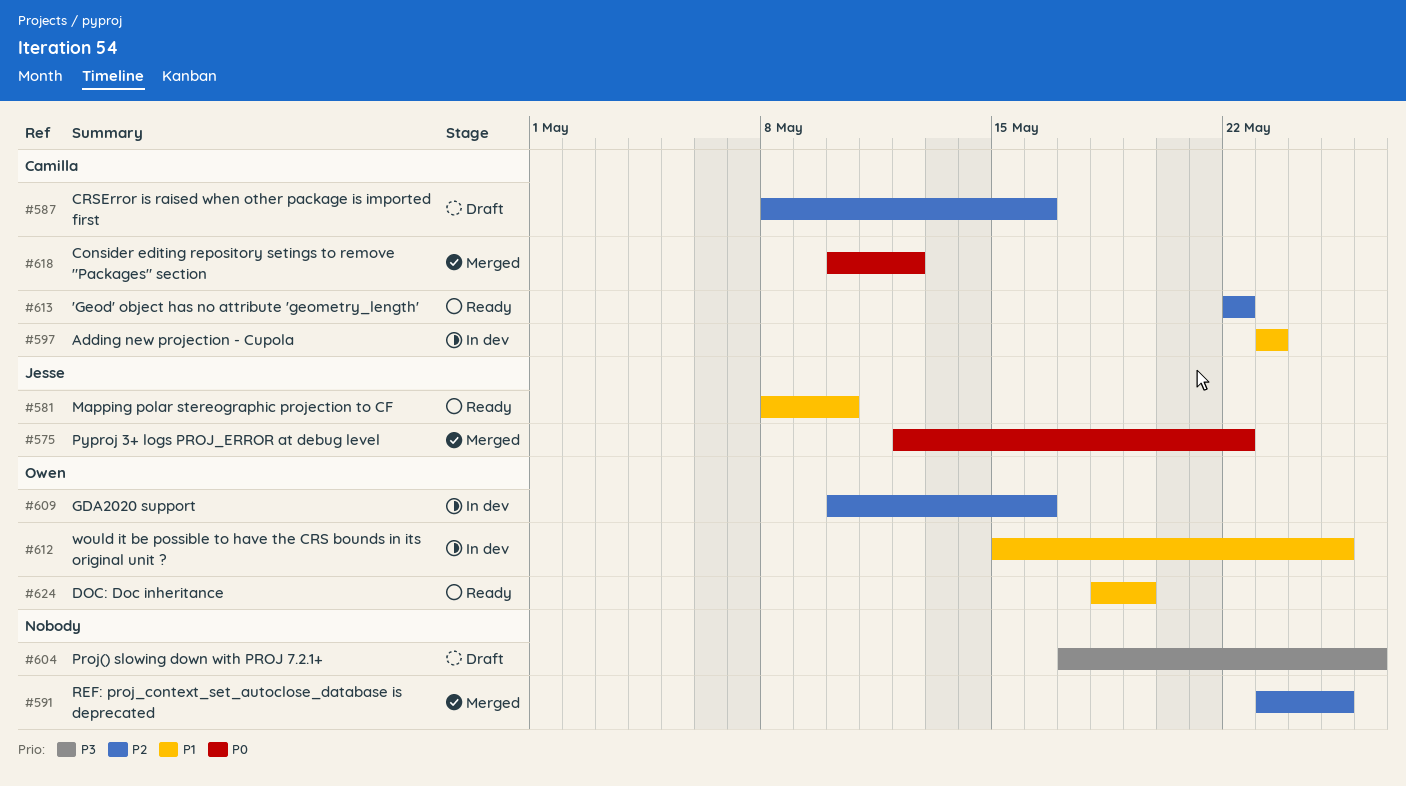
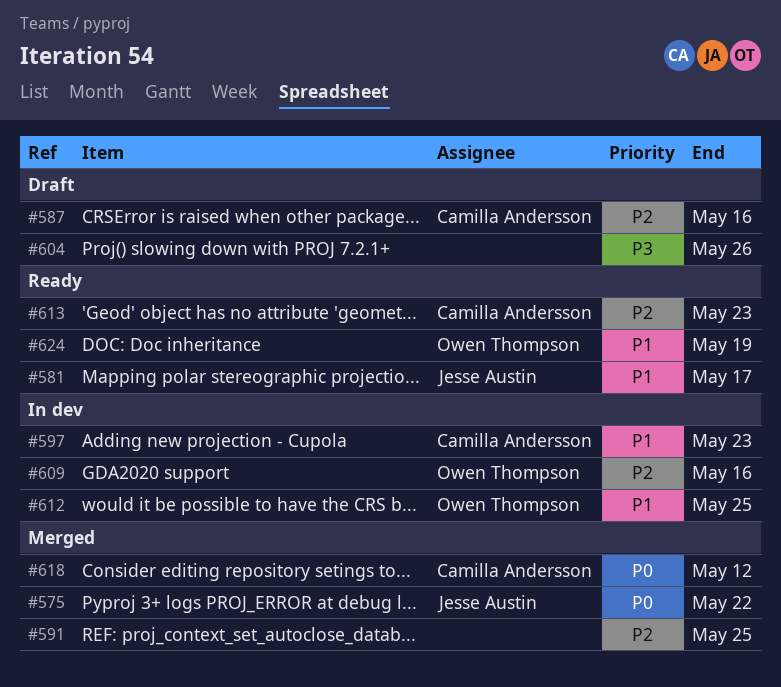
#581, due: May 10 -> May 17
#613, due: May 22 -> May 23

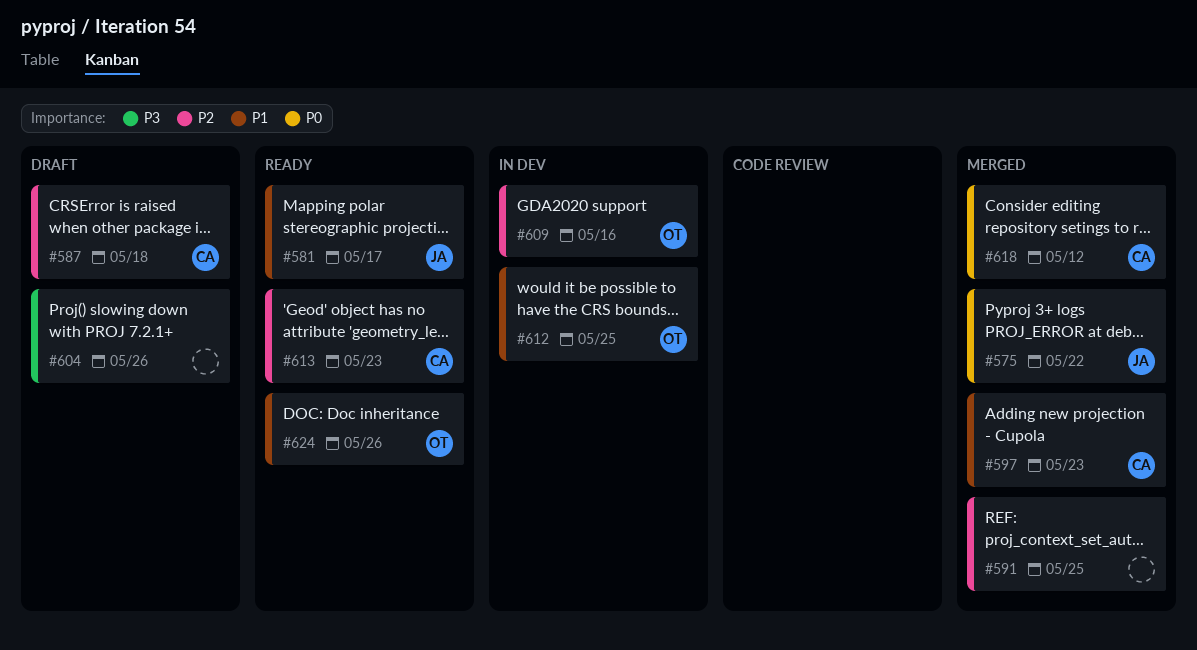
#587, due: May 16 -> May 18
#597, status: In dev -> Merged
#624, due: May 19 -> May 26

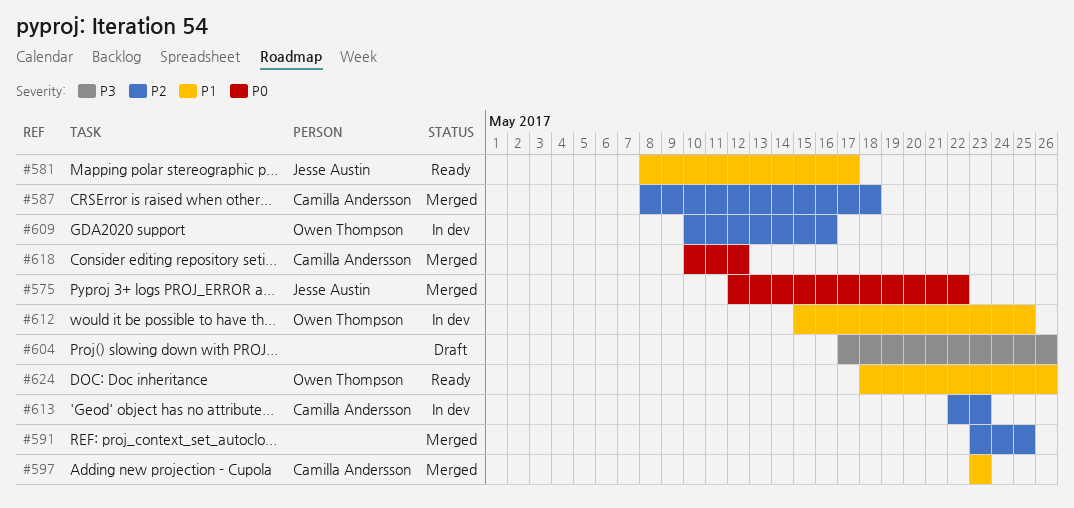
#587, status: Draft -> Merged
#613, status: Ready -> In dev

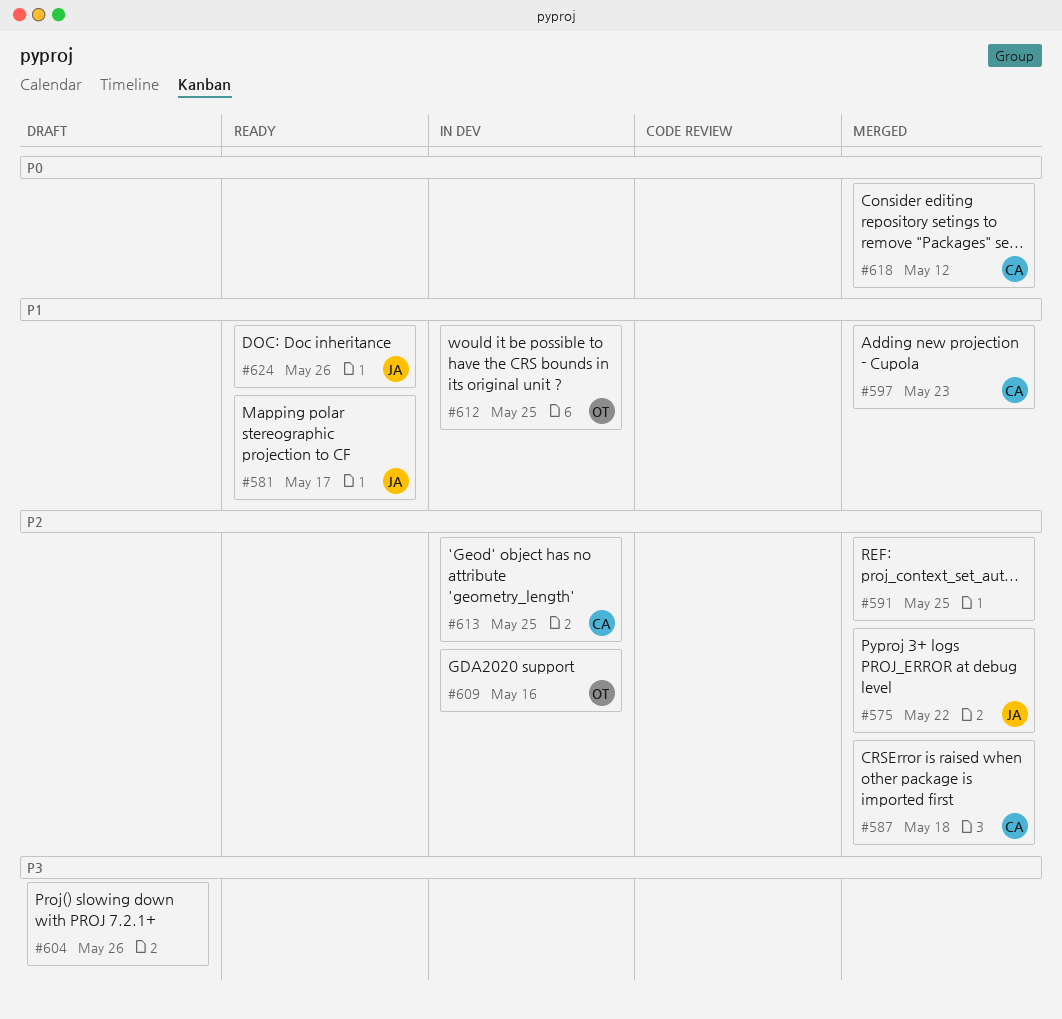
#575, priority: P0 -> P2
#613, due: May 23 -> May 25
#624, owner: Owen Thompson -> Jesse Austin

